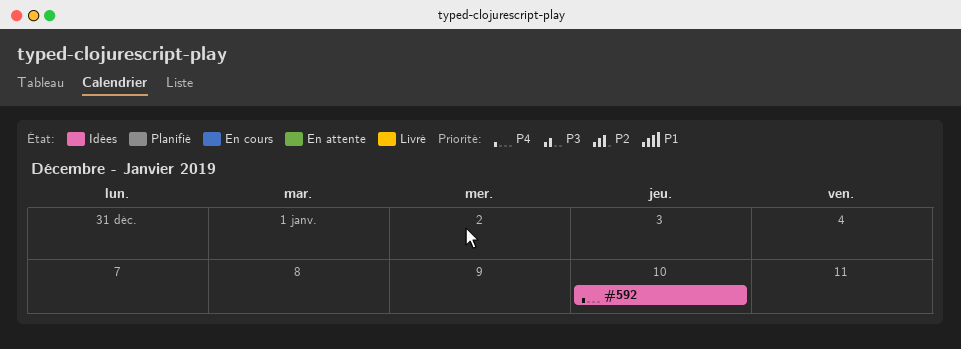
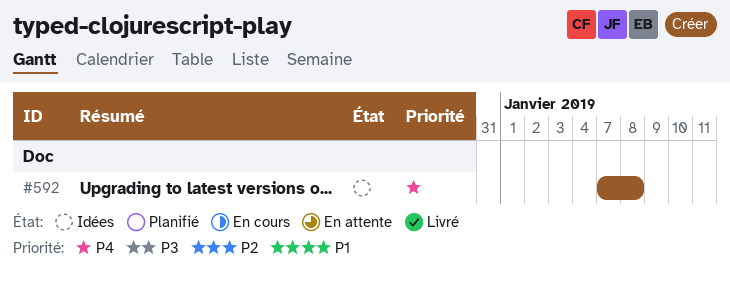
#592, start: Jan 10 -> Jan 7
#592, due: Jan 10 -> Jan 8

